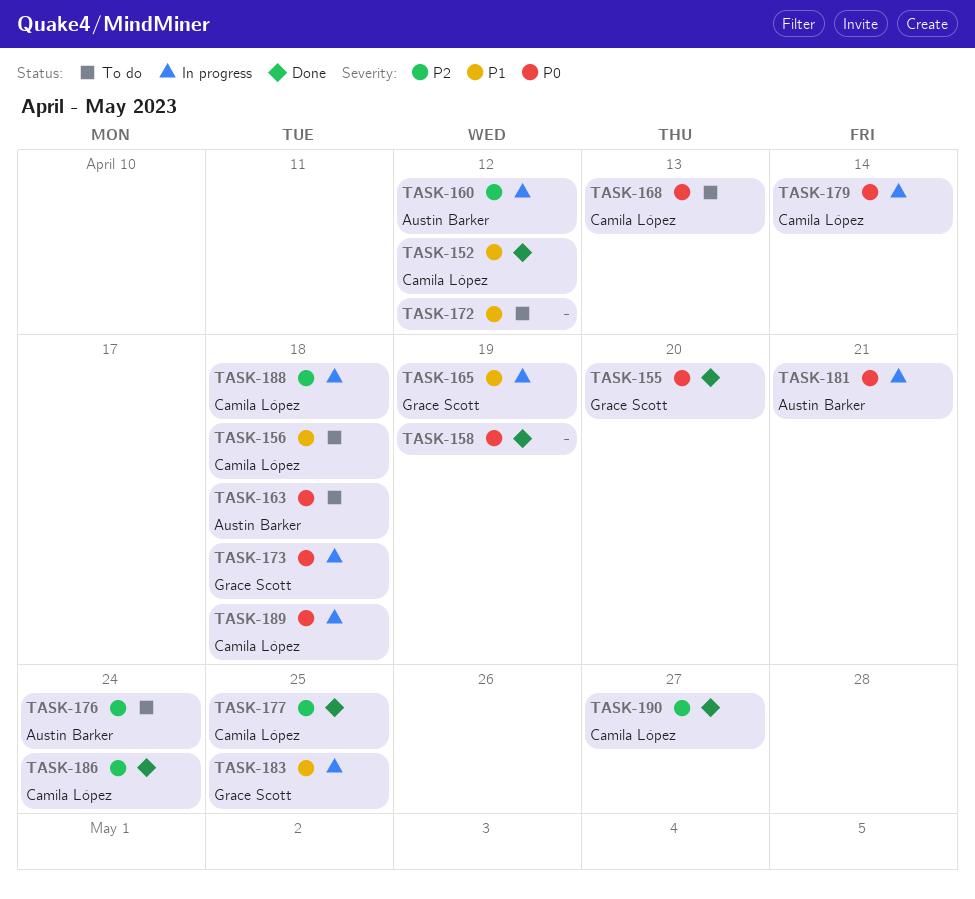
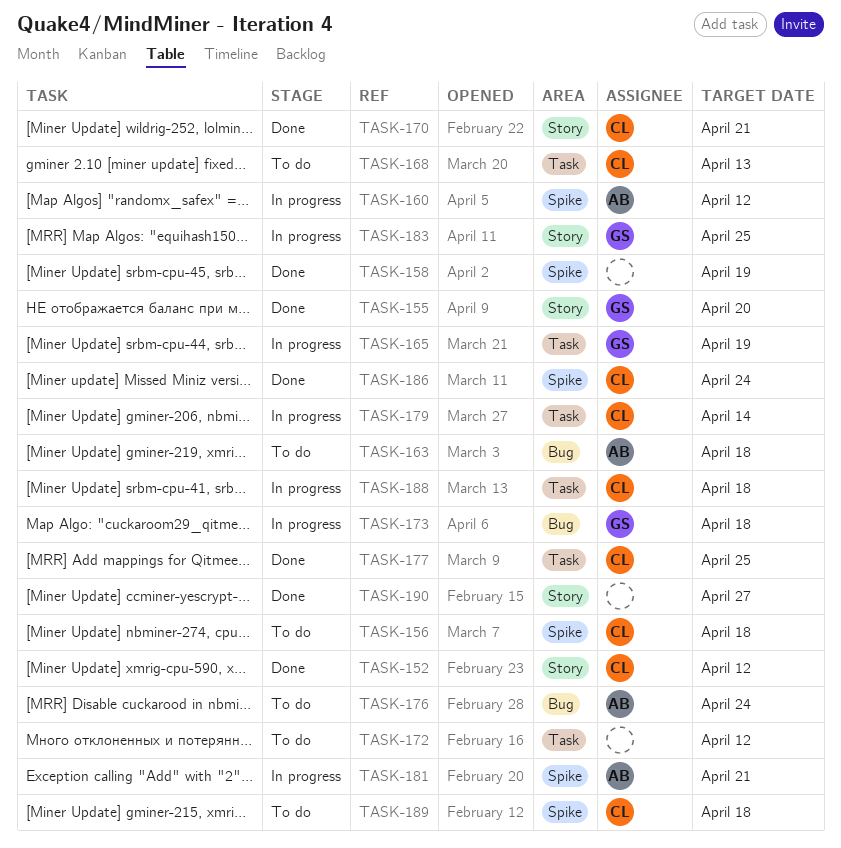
TASK-170: none -> present
TASK-189, status: In progress -> To do
TASK-190, owner: Camila López -> none

